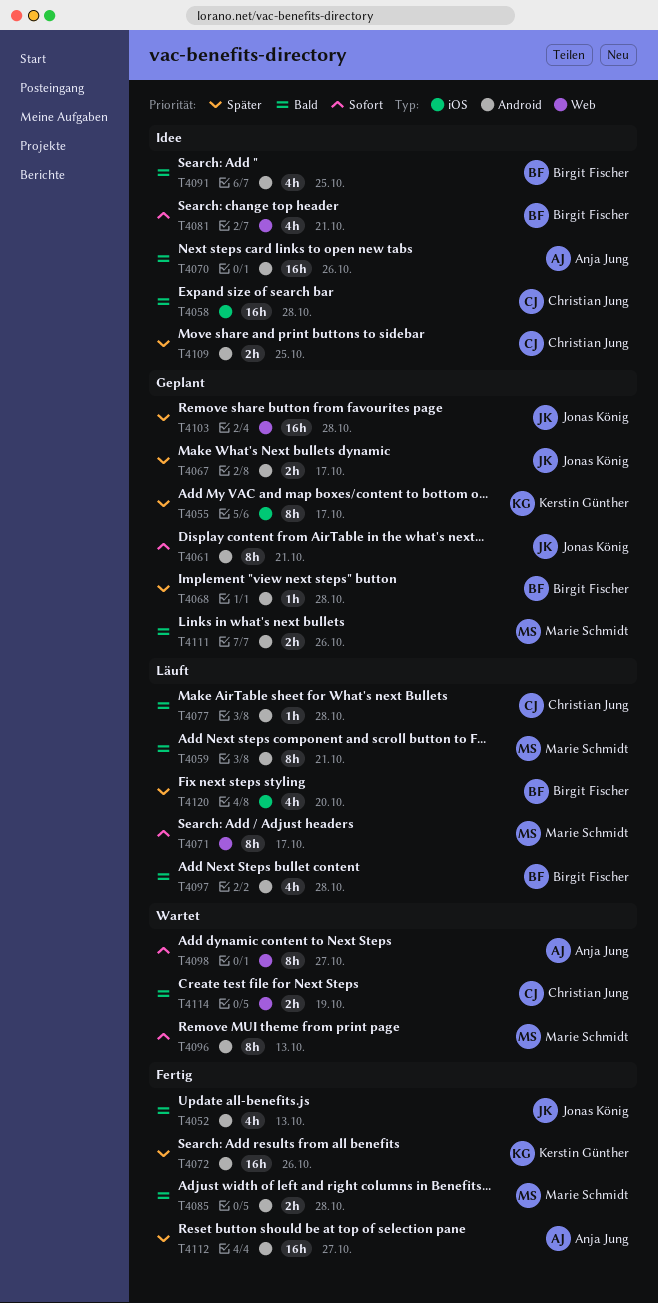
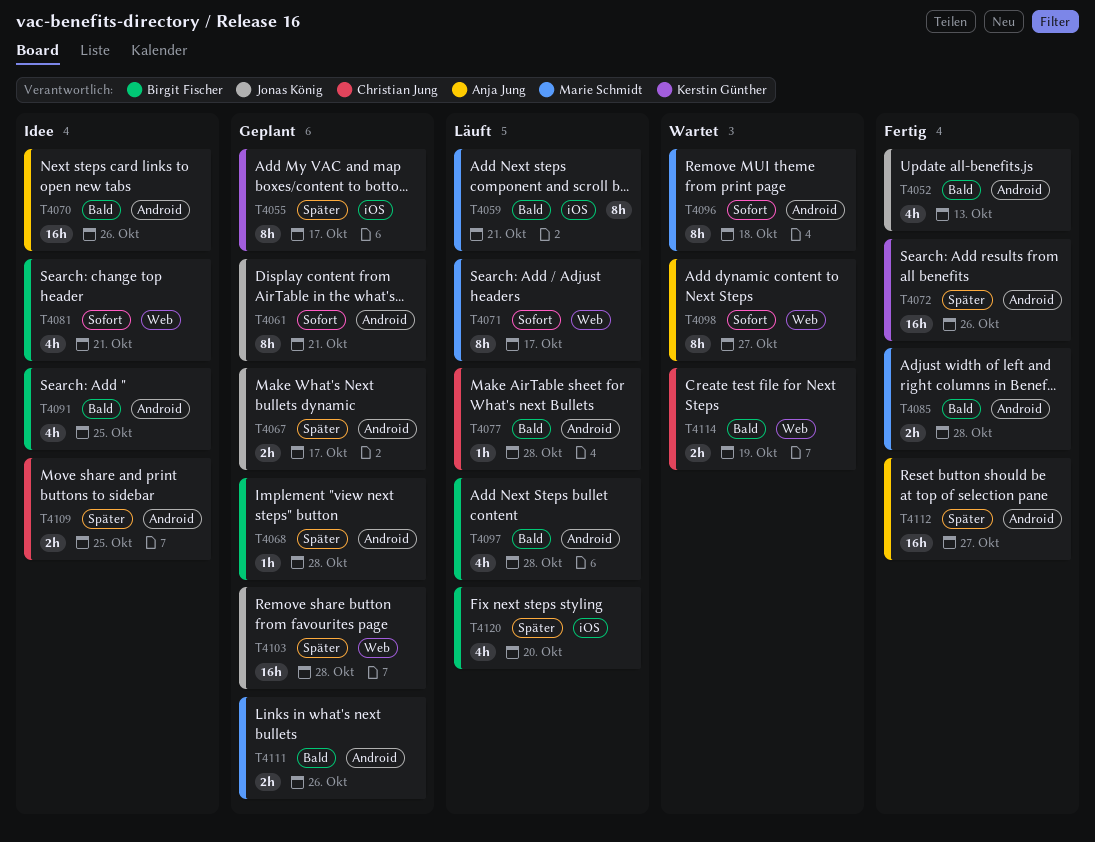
T4058: present -> none
T4059, label: Android -> iOS
T4096, due: Oct 13 -> Oct 18

